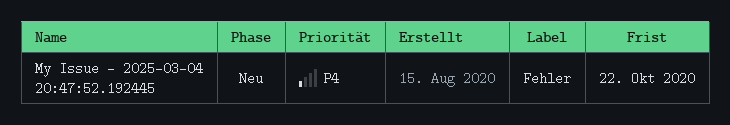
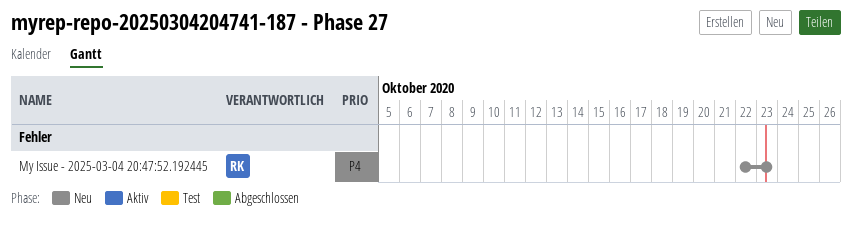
My Issue - 2025-03-04 20:47:52.192445, due: Oct 22 -> Oct 23

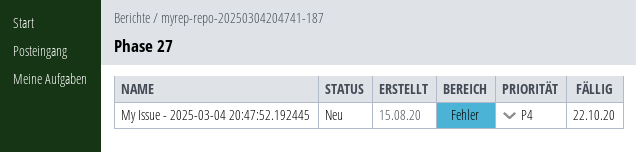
My Issue - 2025-03-04 20:47:52.192445, due: Oct 23 -> Oct 22

